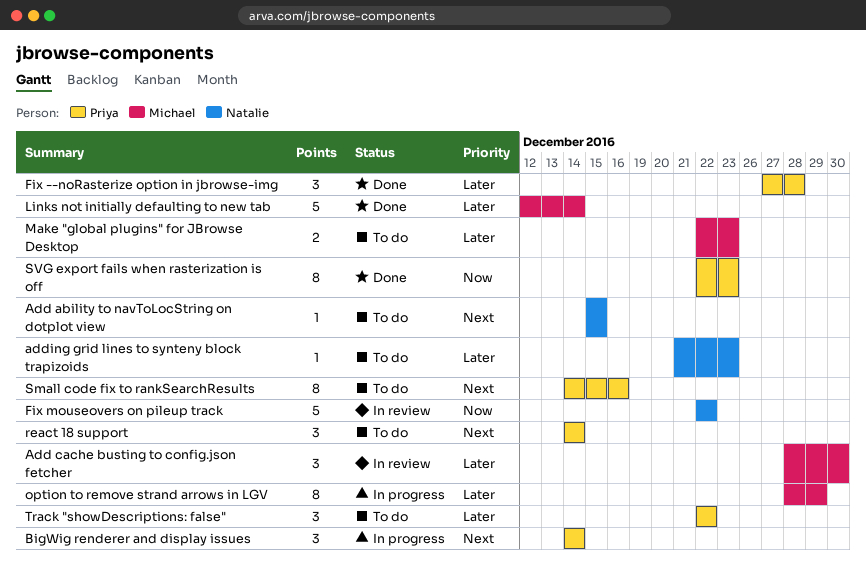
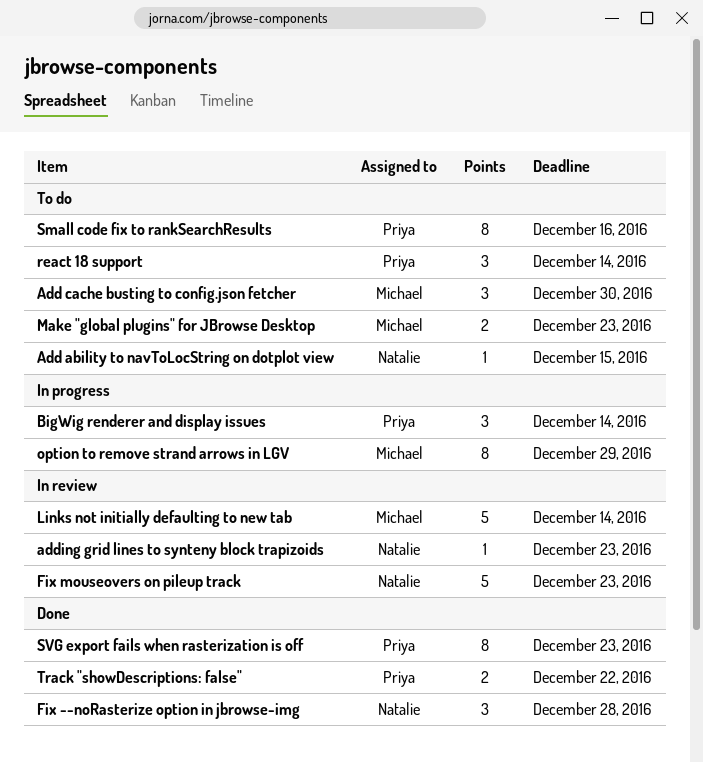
Add cache busting to config.json fetcher, status: In review -> To do
adding grid lines to synteny block trapizoids, status: To do -> In review
Fix --noRasterize option in jbrowse-img, owner: Priya -> Natalie
Fix mouseovers on pileup track, due: Dec 22 -> Dec 23
Links not initially defaulting to new tab, status: Done -> In review
Track "showDescriptions: false", status: To do -> Done
Track "showDescriptions: false", estimate: 3 -> 2

